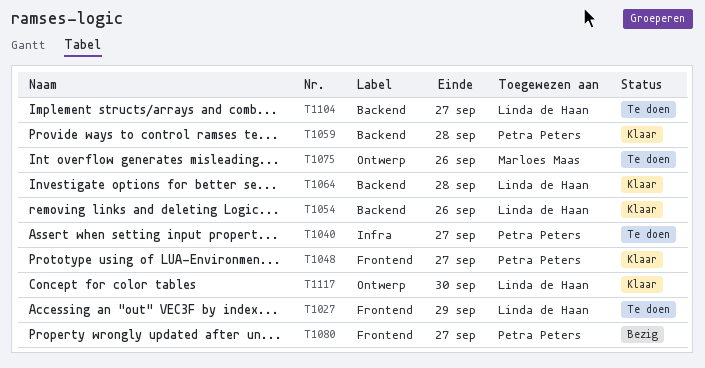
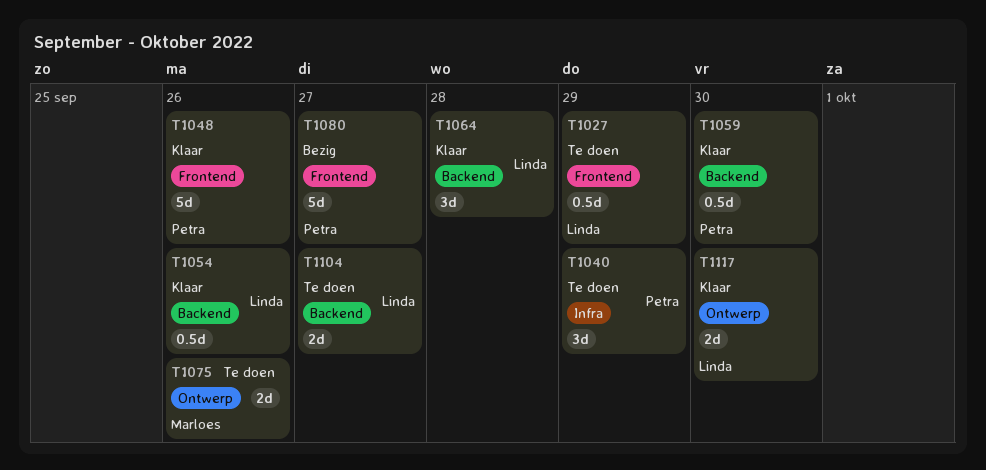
T1040, due: Sep 27 -> Sep 29
T1048, due: Sep 27 -> Sep 26
T1059, due: Sep 28 -> Sep 30

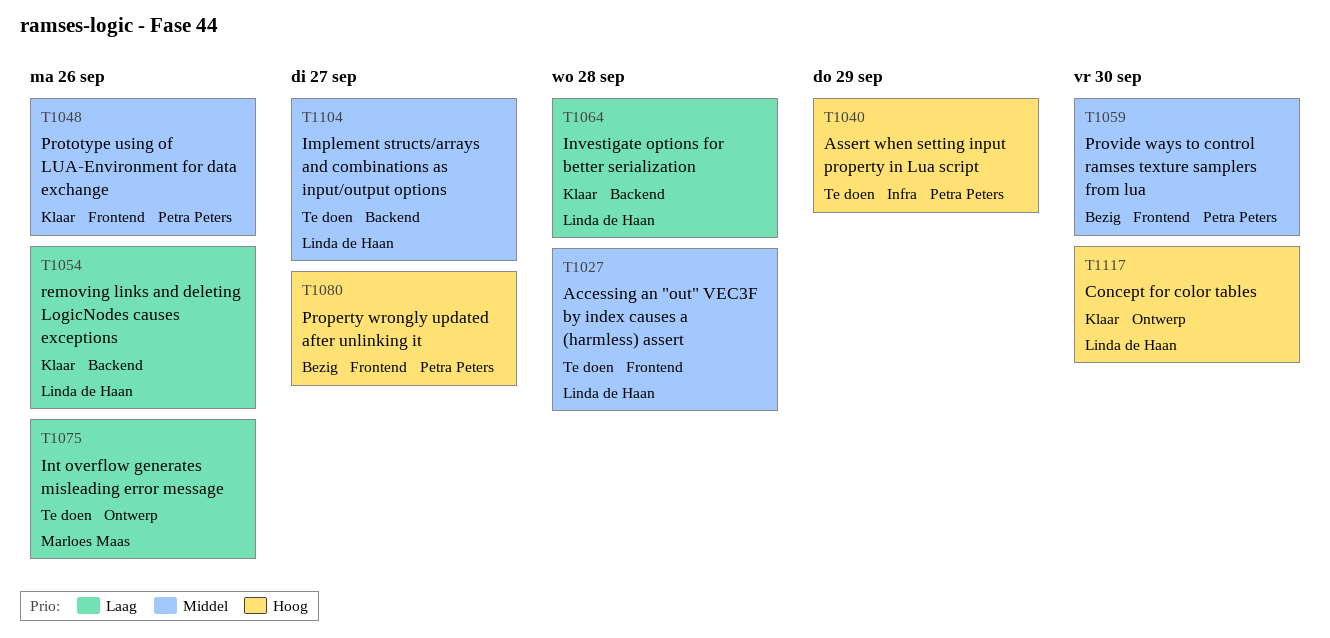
T1027, due: Sep 29 -> Sep 28
T1059, status: Klaar -> Bezig
T1059, label: Backend -> Frontend

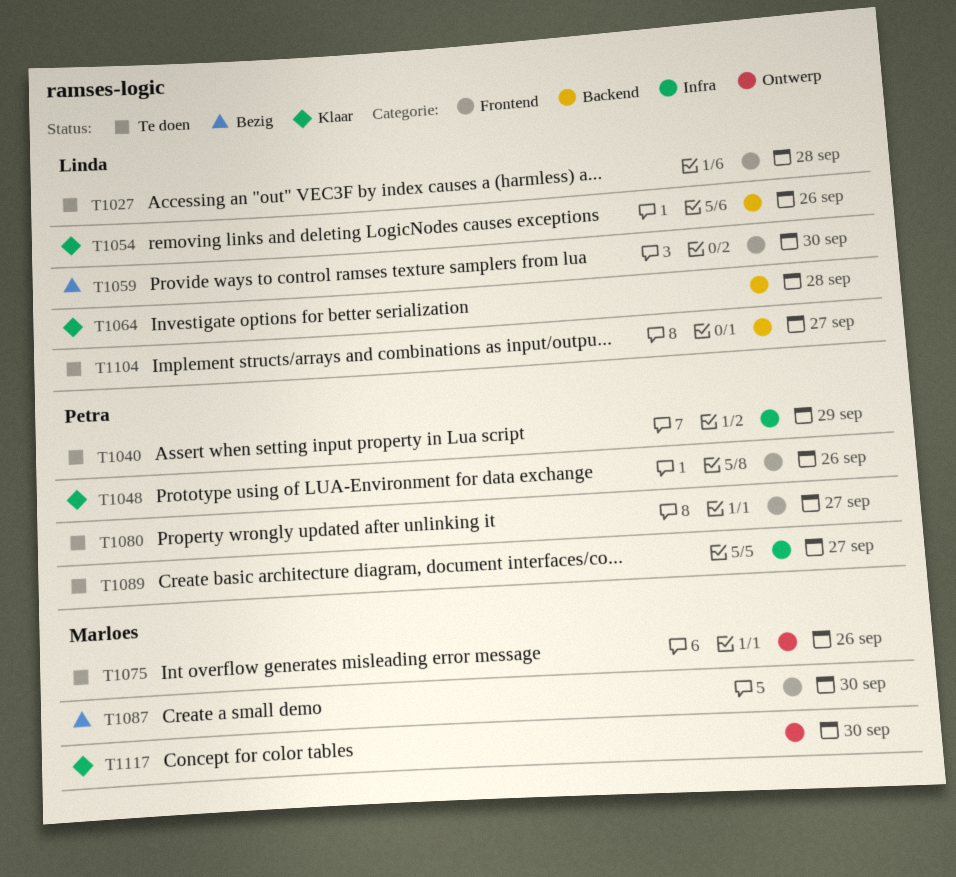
T1059, owner: Petra Peters -> Linda de Haan
T1080, status: Bezig -> Te doen
T1087: none -> present
T1089: none -> present
T1117, owner: Linda de Haan -> Marloes Maas

